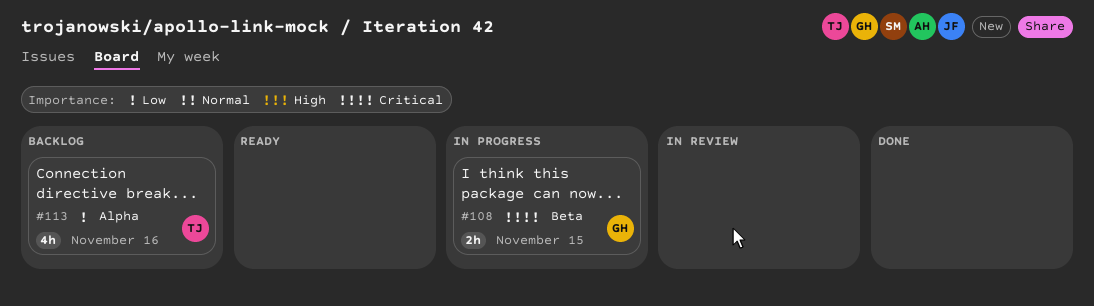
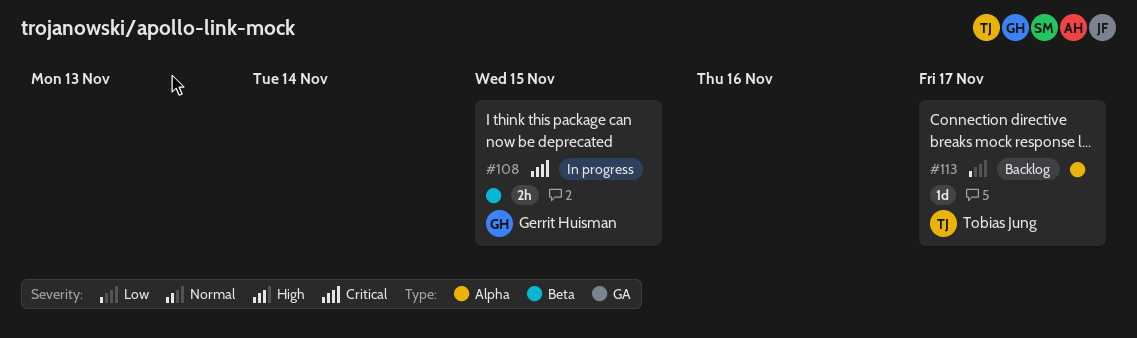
#113, estimate: 4h -> 1d
#113, due: Nov 16 -> Nov 17

